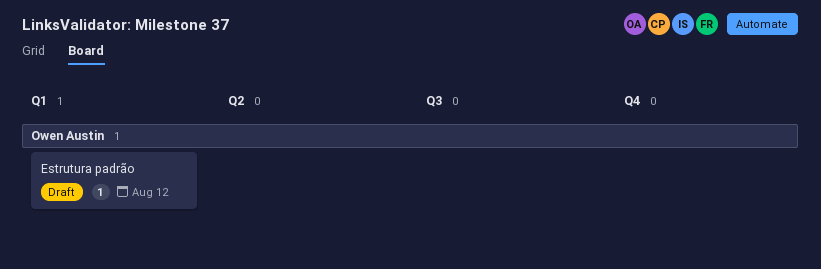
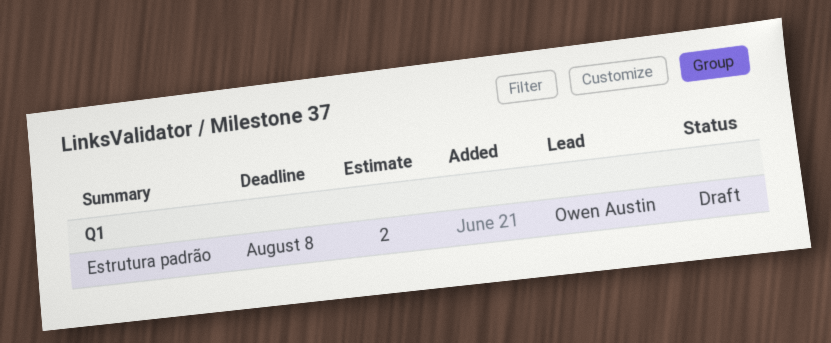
Estrutura padrão, estimate: 1 -> 2
Estrutura padrão, due: Aug 12 -> Aug 8

